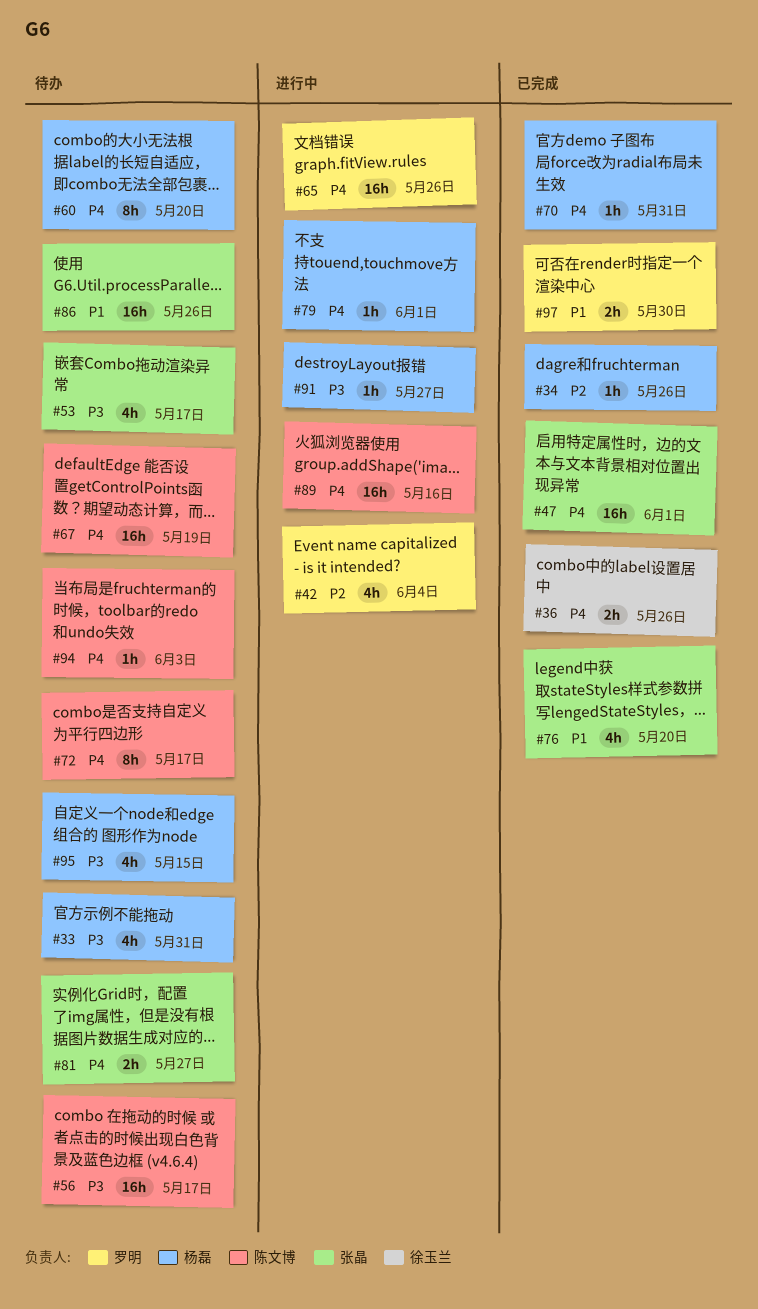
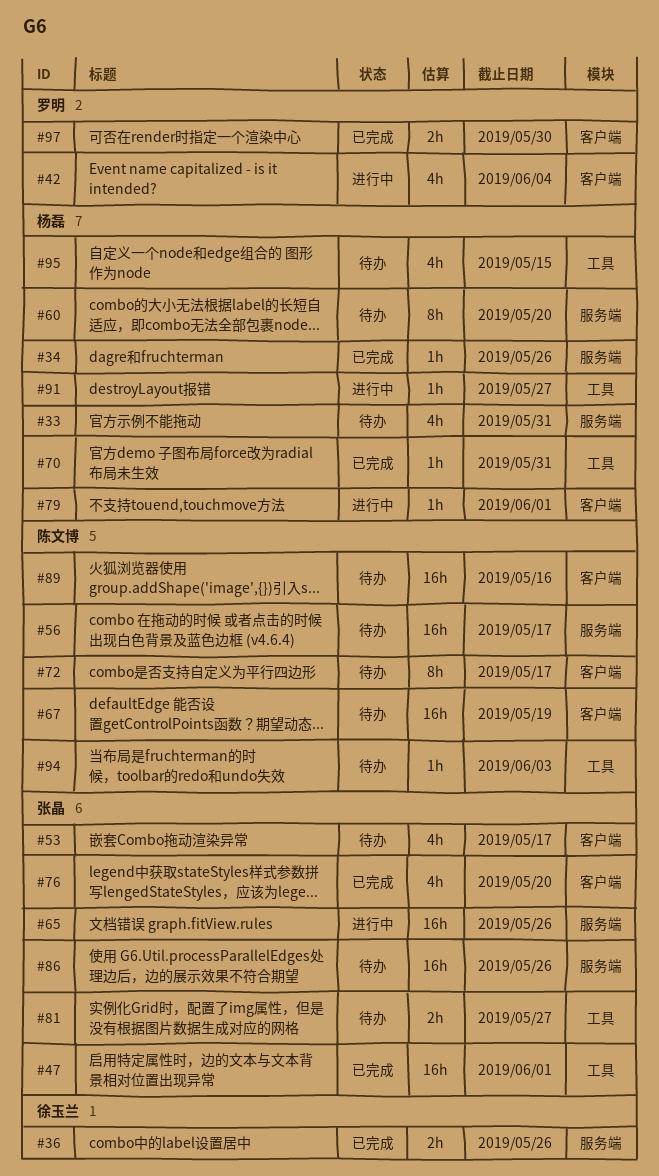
#65, owner: 罗明 -> 张晶
#89, status: 进行中 -> 待办

